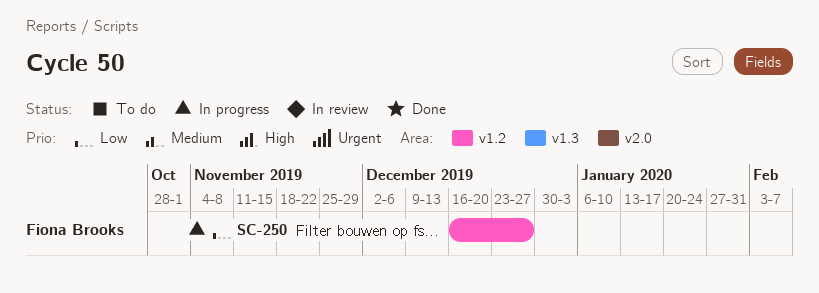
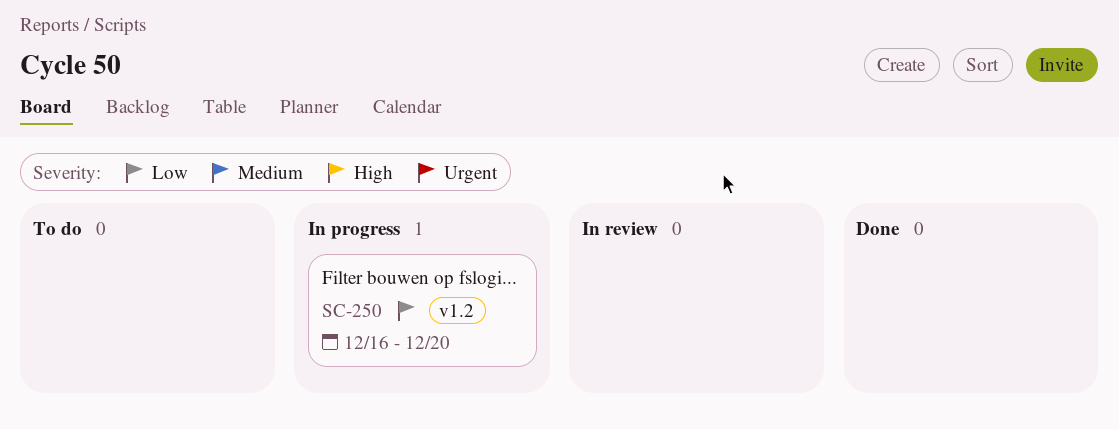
SC-250, due: Dec 27 -> Dec 20

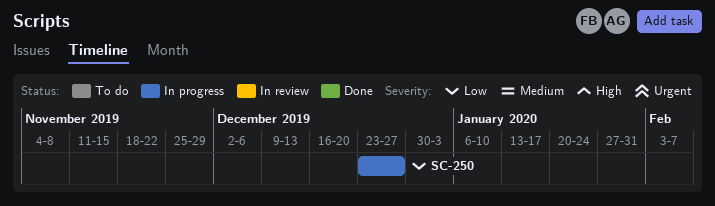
SC-250, start: Dec 16 -> Dec 23
SC-250, due: Dec 20 -> Dec 27

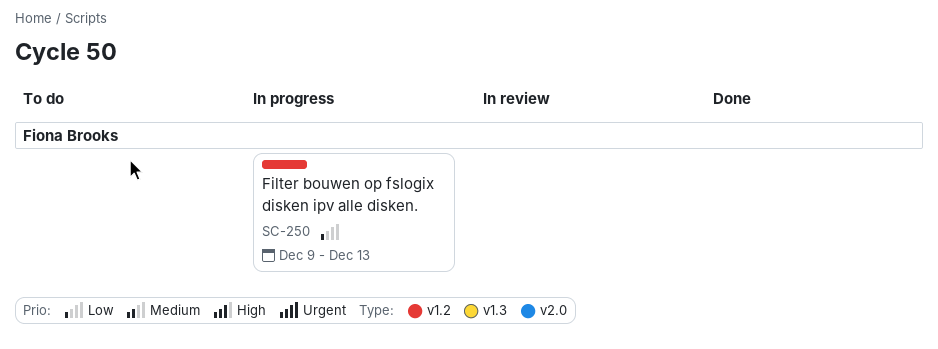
SC-250, start: Dec 23 -> Dec 9
SC-250, due: Dec 27 -> Dec 13

